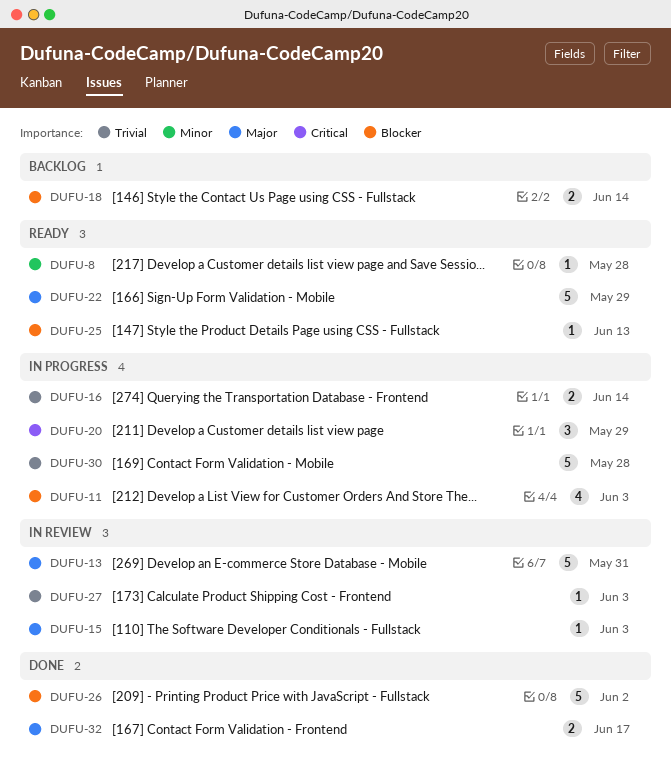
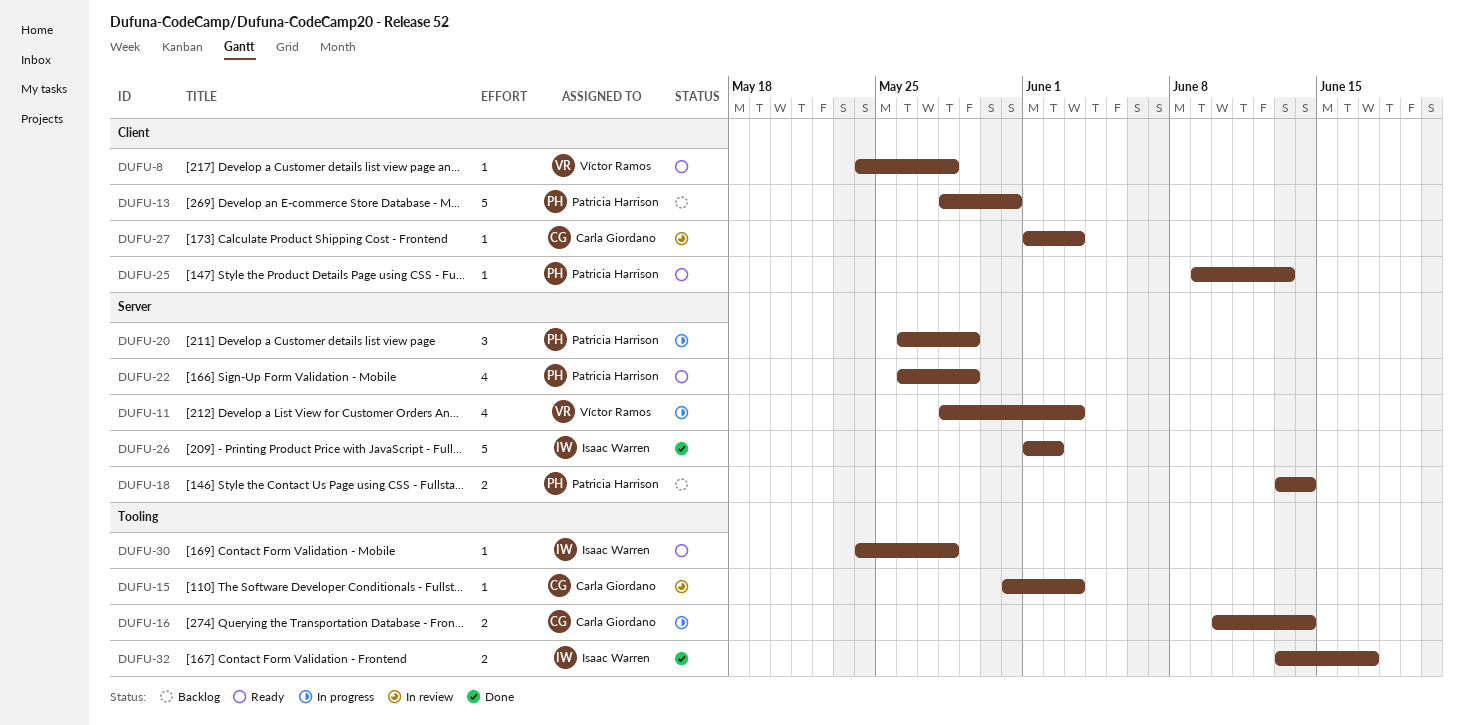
DUFU-13, status: In review -> Backlog
DUFU-22, estimate: 5 -> 4
DUFU-30, status: In progress -> Ready
DUFU-30, estimate: 5 -> 1

